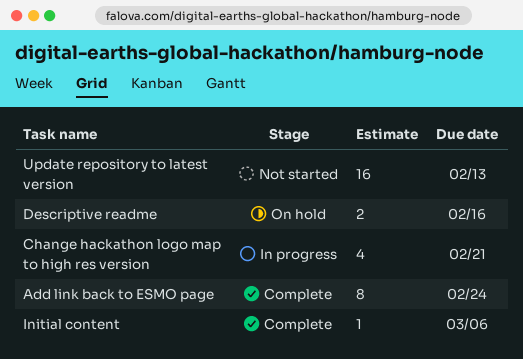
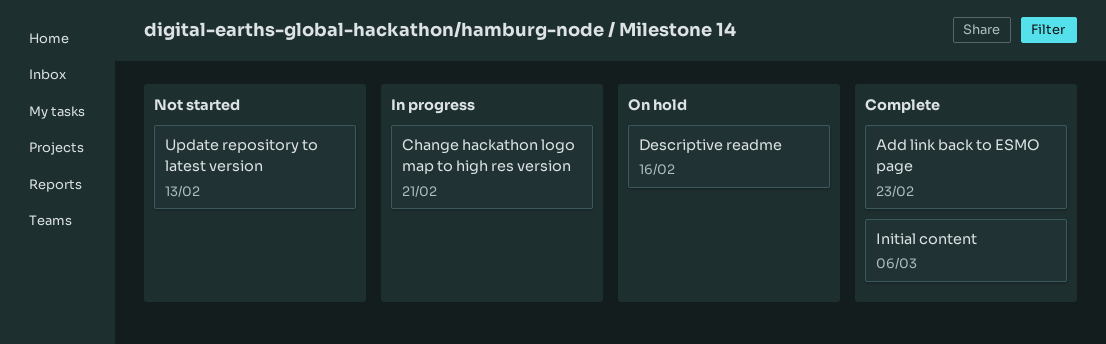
Add link back to ESMO page, due: Feb 24 -> Feb 23

